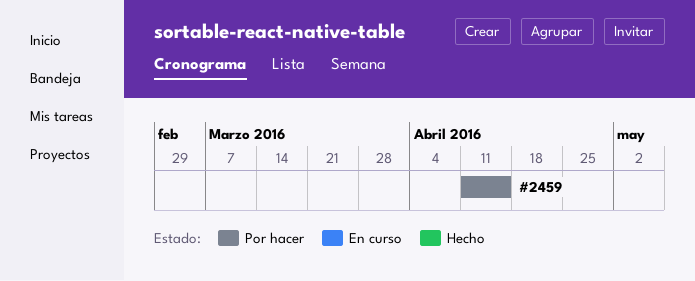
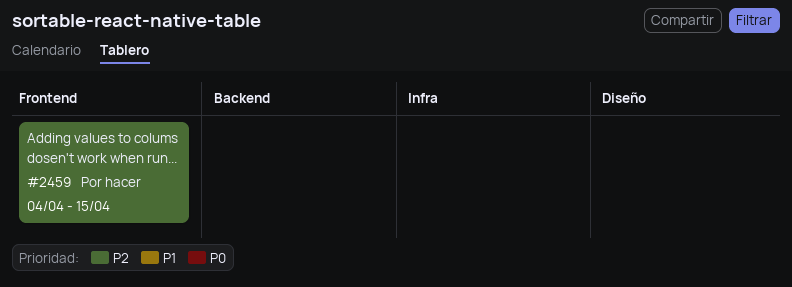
#2459, start: Apr 11 -> Apr 4

